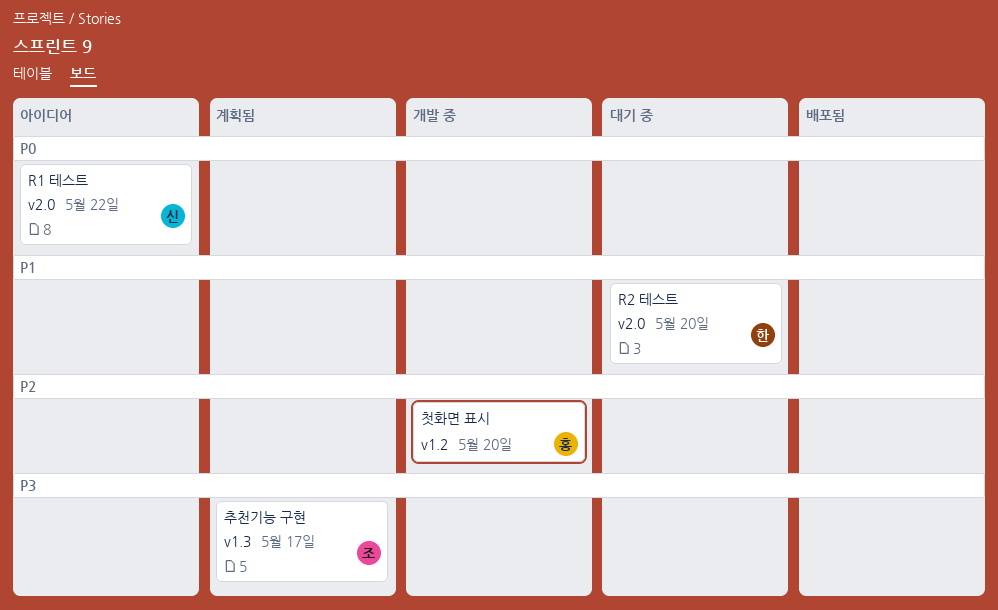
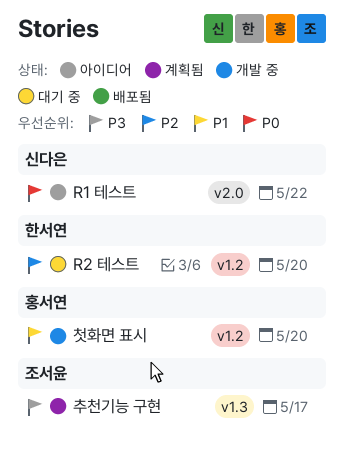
R2 테스트, priority: P1 -> P2
R2 테스트, label: v2.0 -> v1.2
첫화면 표시, priority: P2 -> P1

